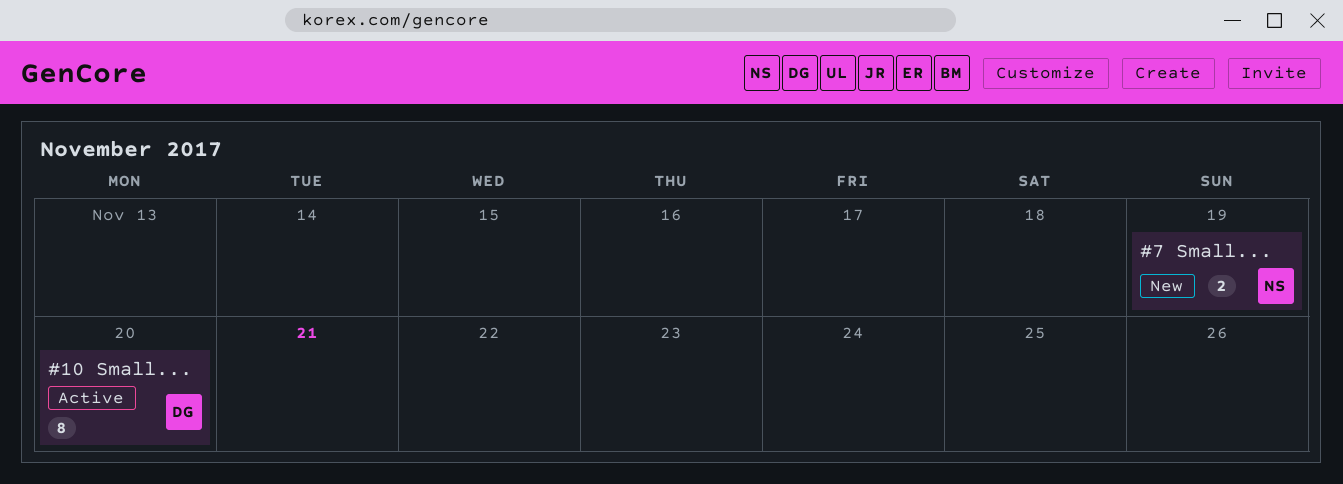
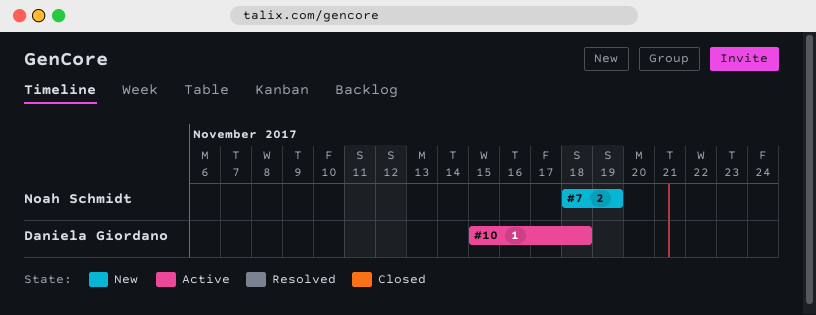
#10, estimate: 8 -> 1
#10, due: Nov 20 -> Nov 18

